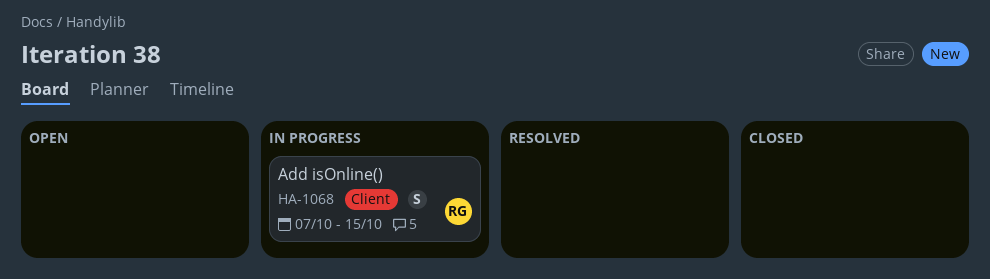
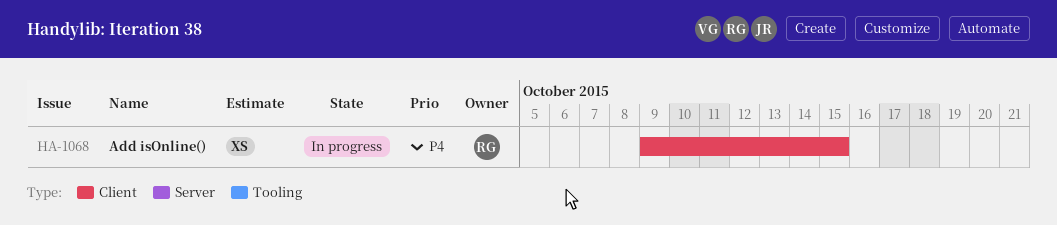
HA-1068, estimate: S -> XS
HA-1068, start: Oct 7 -> Oct 9

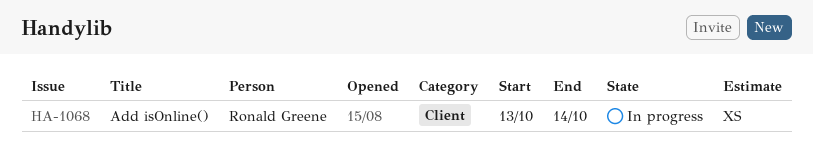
HA-1068, start: Oct 9 -> Oct 13
HA-1068, due: Oct 15 -> Oct 14

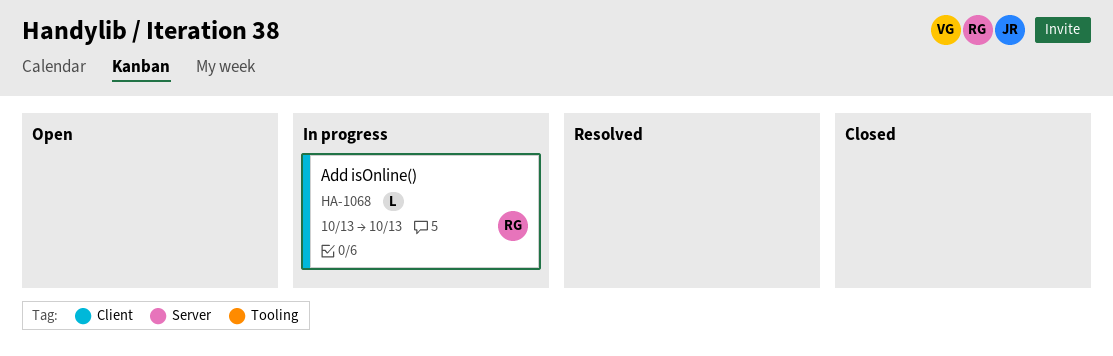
HA-1068, estimate: XS -> L
HA-1068, due: Oct 14 -> Oct 13

